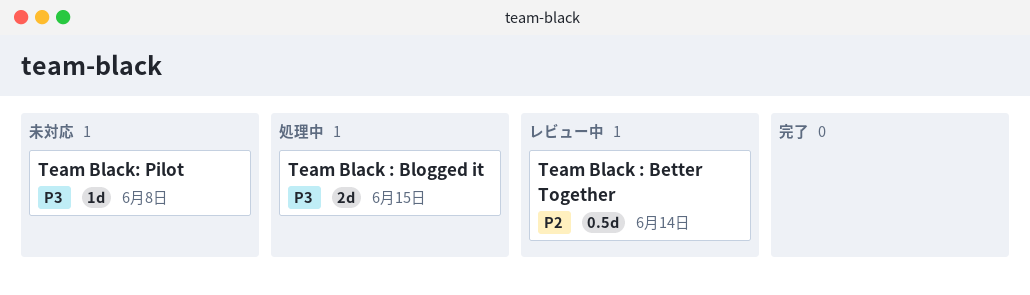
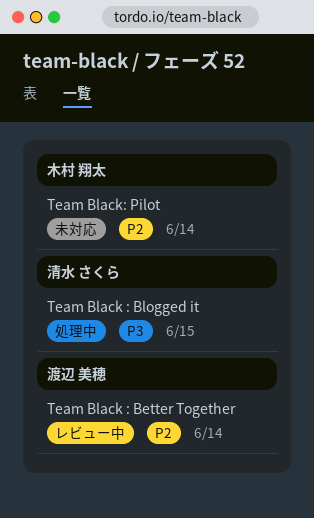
Team Black: Pilot, priority: P3 -> P2
Team Black: Pilot, due: Jun 8 -> Jun 14

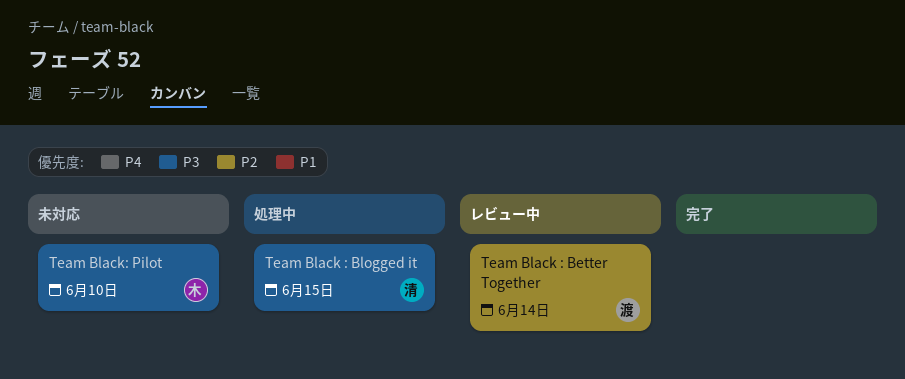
Team Black: Pilot, priority: P2 -> P3
Team Black: Pilot, due: Jun 14 -> Jun 10

